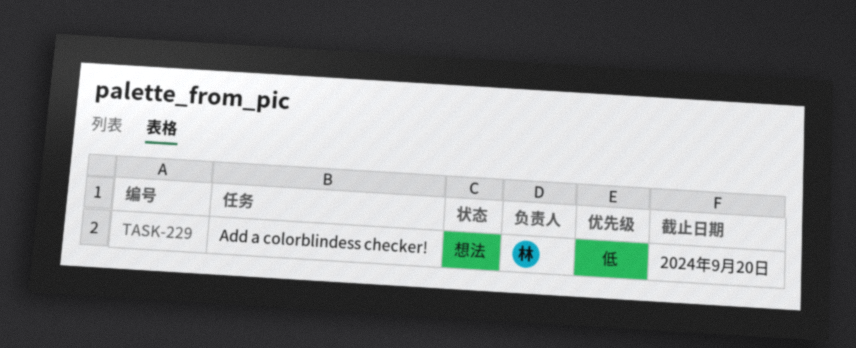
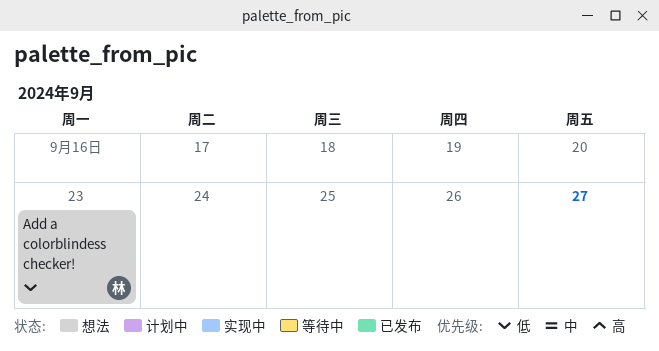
Add a colorblindess checker!, due: Sep 20 -> Sep 23

